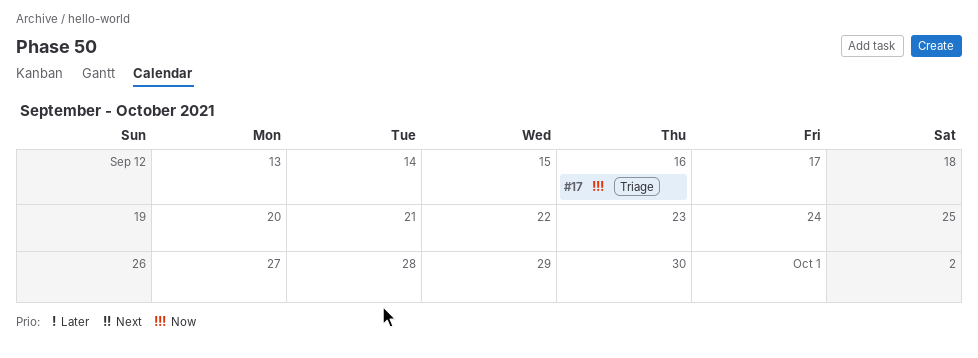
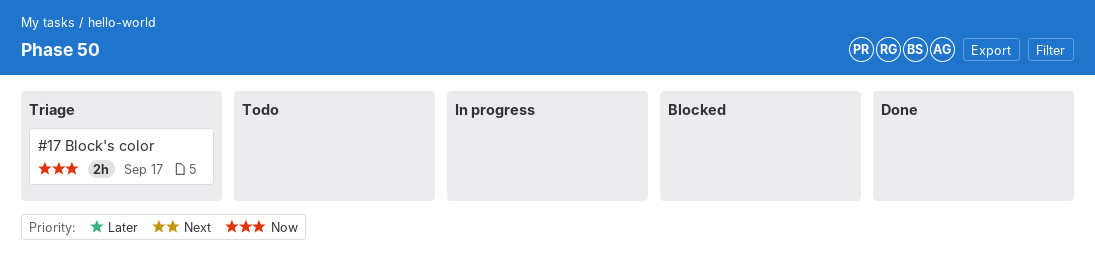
#17, due: Sep 16 -> Sep 17

